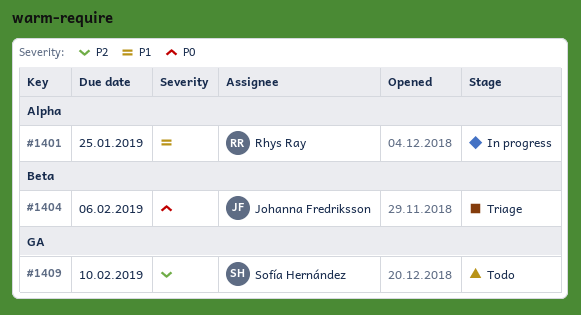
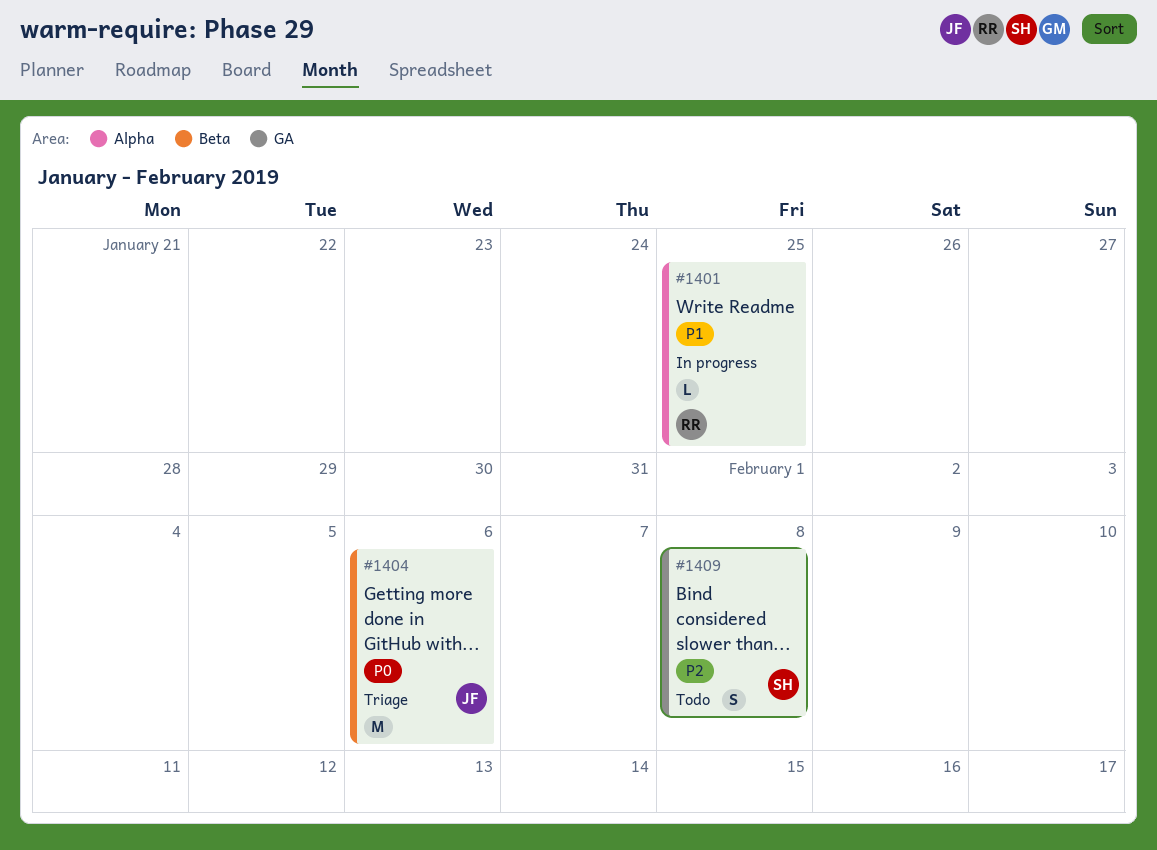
#1409, due: Feb 10 -> Feb 8

